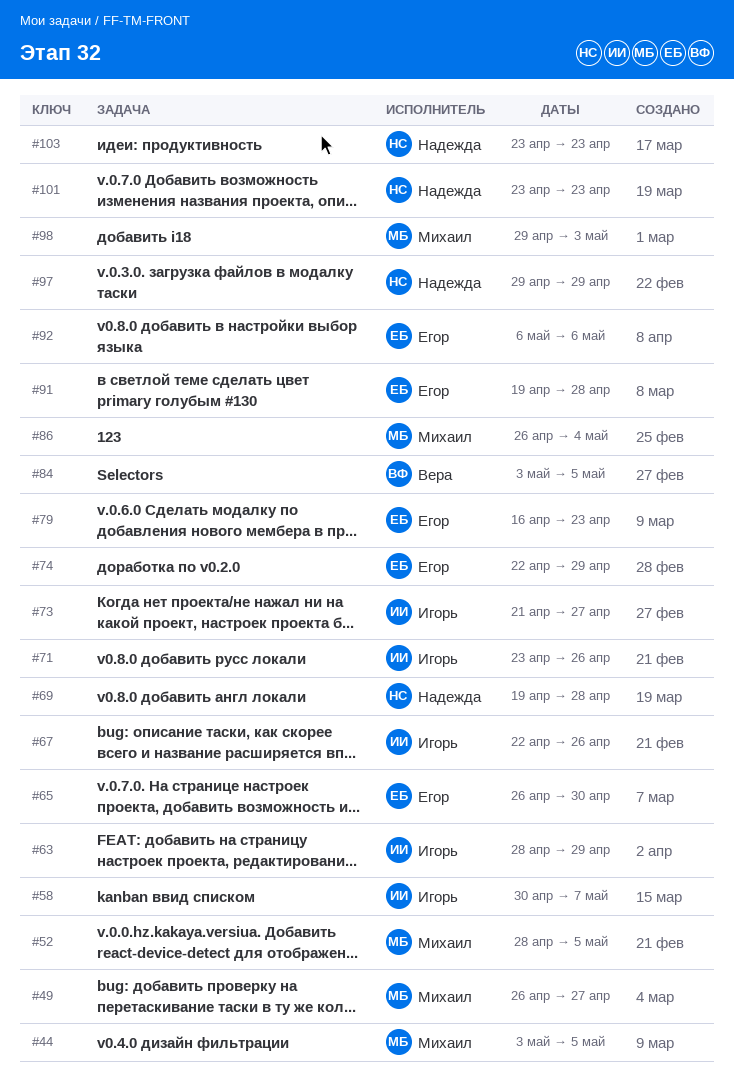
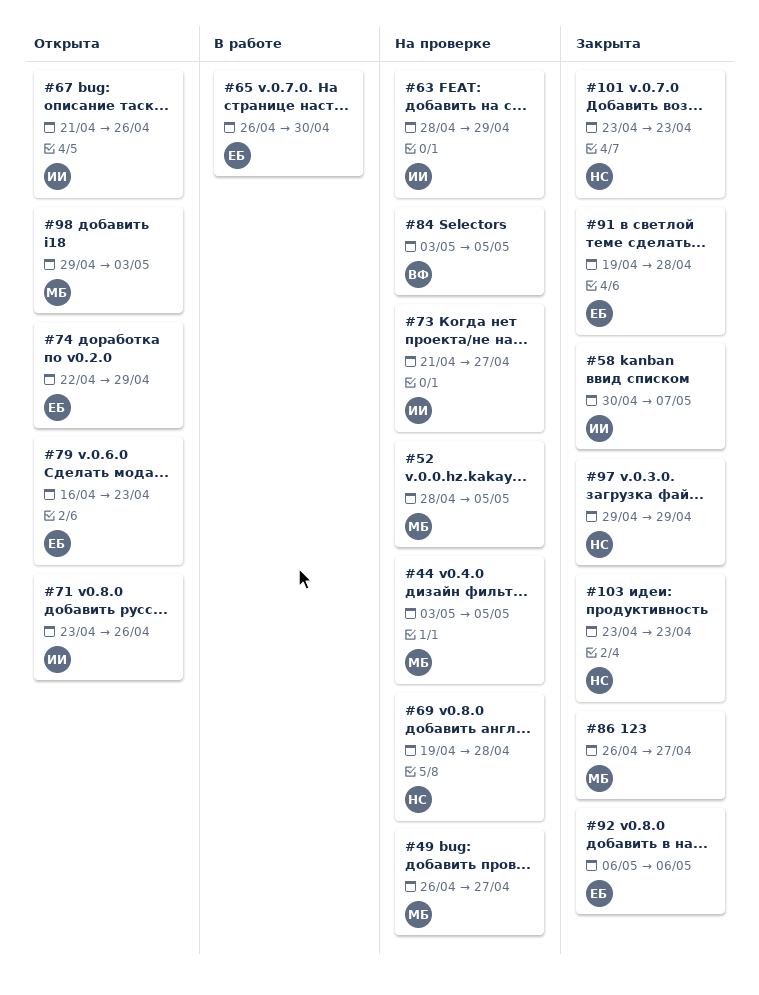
#67, start: Apr 22 -> Apr 21
#86, due: May 4 -> Apr 27

